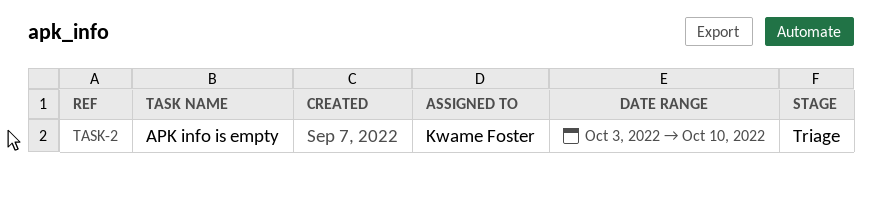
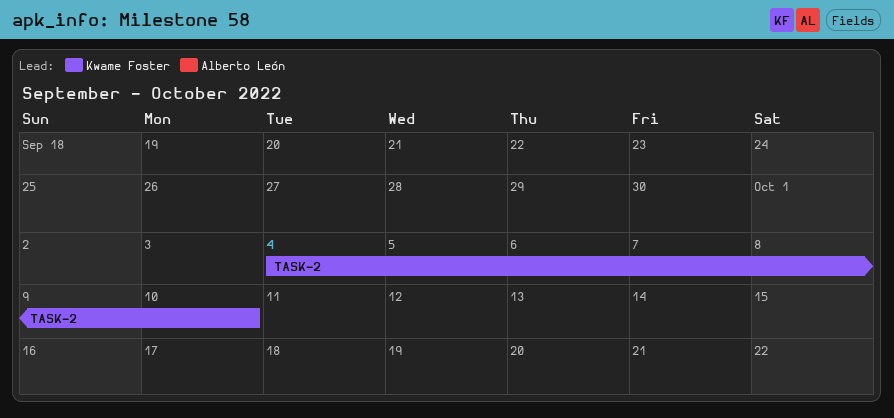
TASK-2, start: Oct 3 -> Oct 4

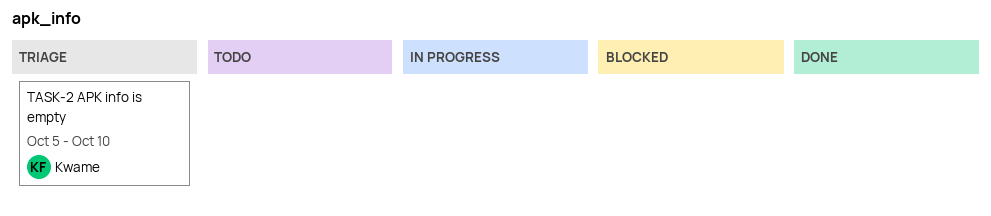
TASK-2, start: Oct 4 -> Oct 5

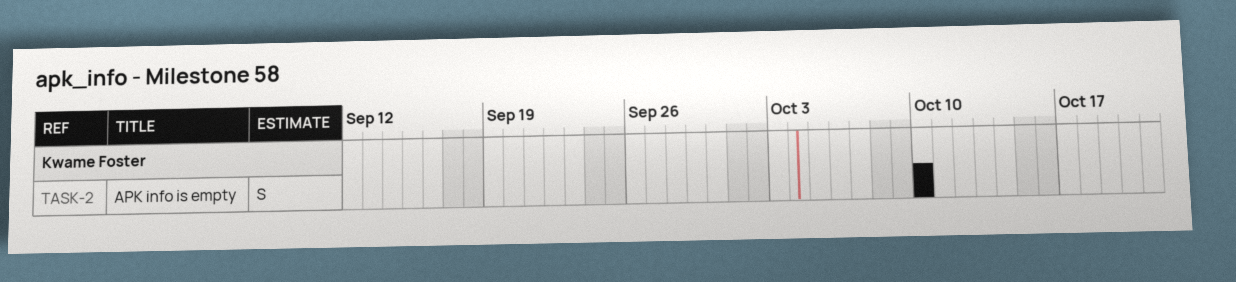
TASK-2, start: Oct 5 -> Oct 10

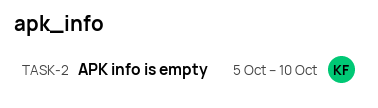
TASK-2, start: Oct 10 -> Oct 5

